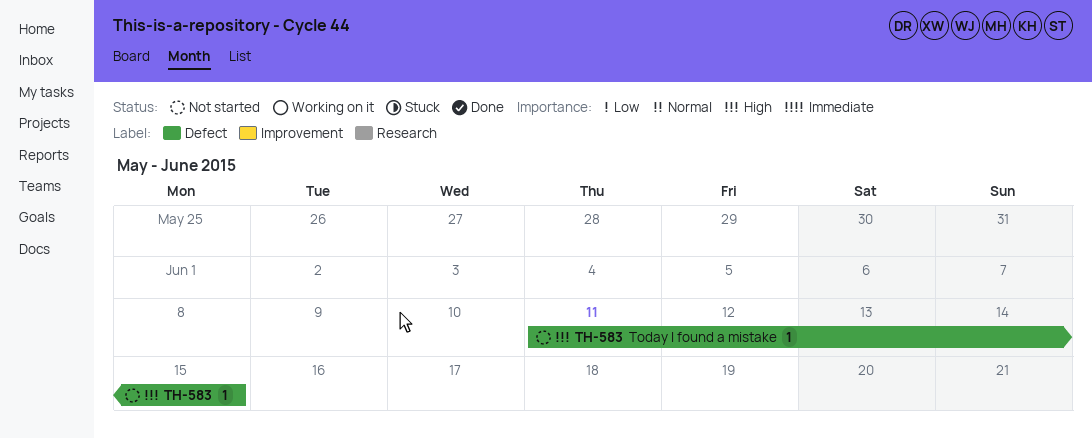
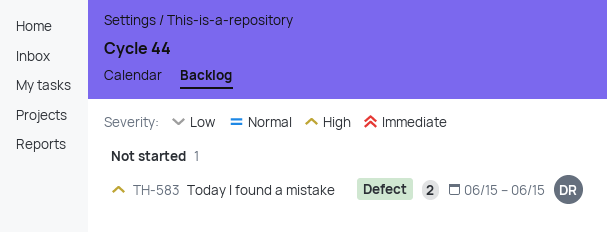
TH-583, estimate: 1 -> 2
TH-583, start: Jun 11 -> Jun 15

